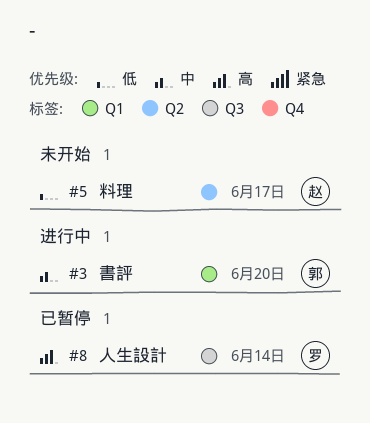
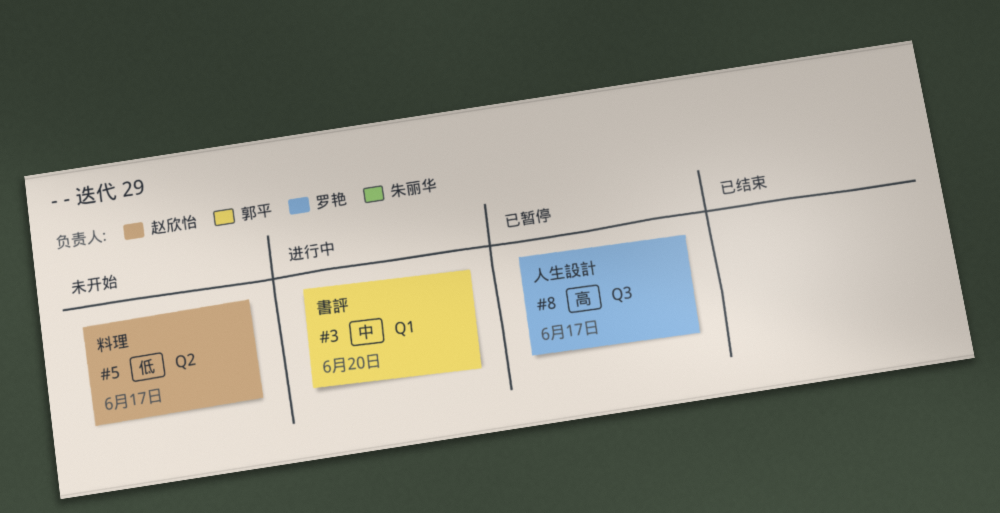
#8, due: Jun 14 -> Jun 17

